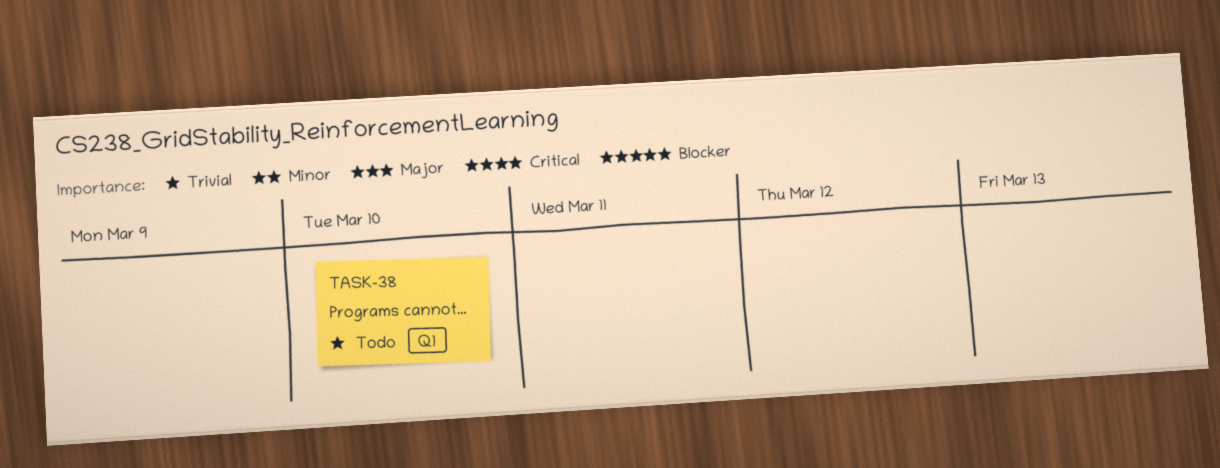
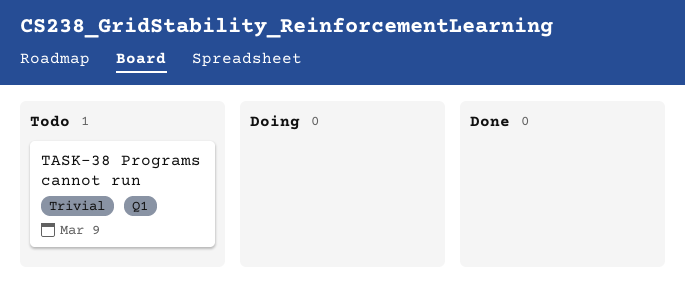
TASK-38, due: Mar 10 -> Mar 9

